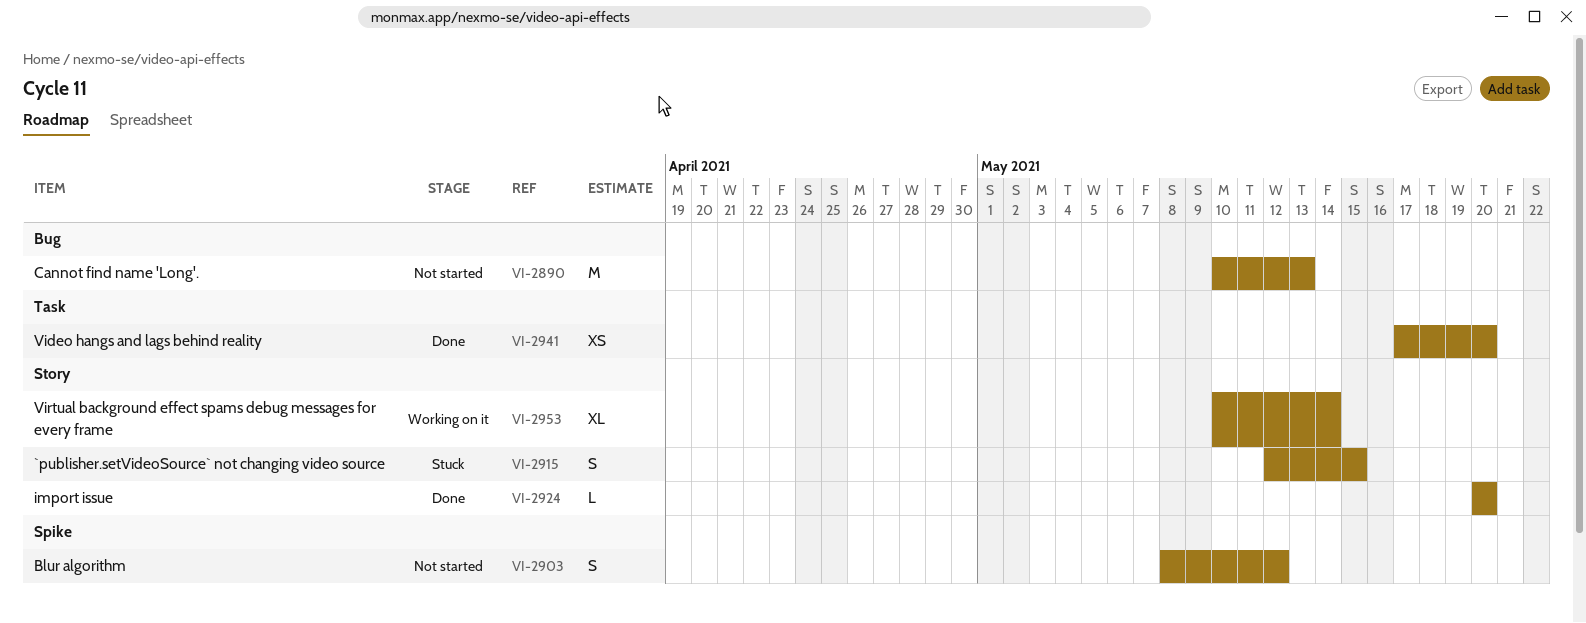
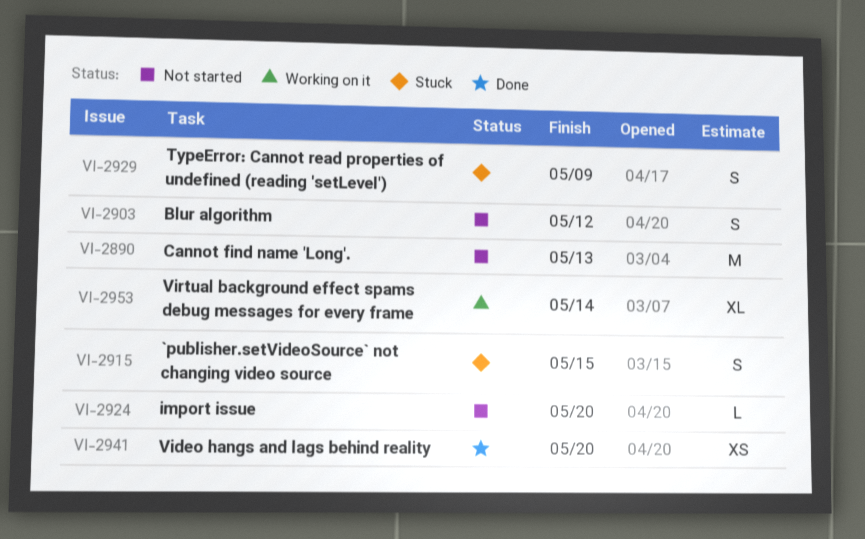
VI-2924, status: Done -> Not started
VI-2929: none -> present

